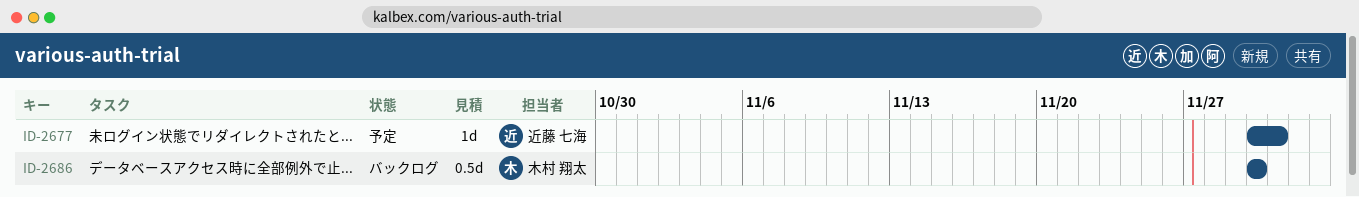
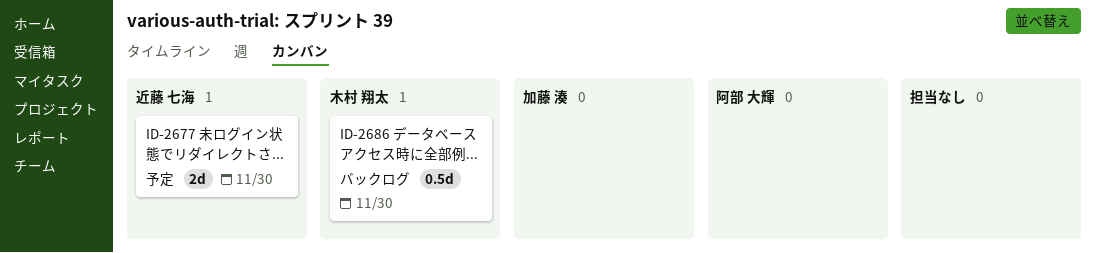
ID-2677, estimate: 1d -> 2d
ID-2677, due: Dec 1 -> Nov 30

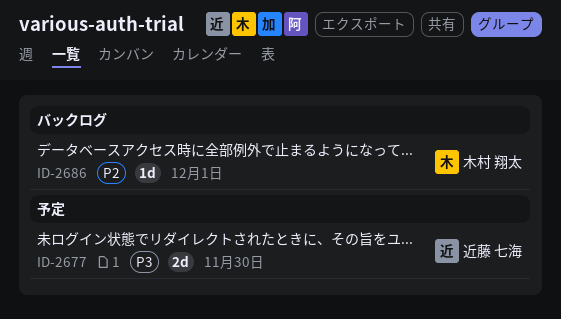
ID-2686, estimate: 0.5d -> 1d
ID-2686, due: Nov 30 -> Dec 1

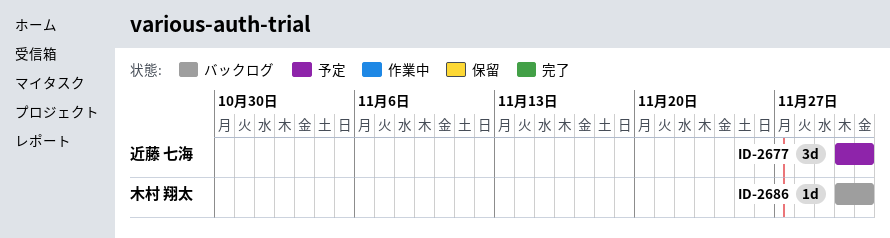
ID-2677, estimate: 2d -> 3d
ID-2677, due: Nov 30 -> Dec 1

